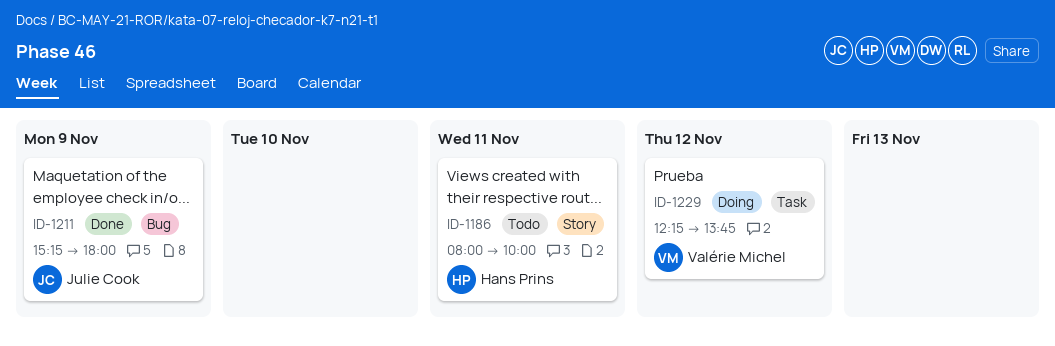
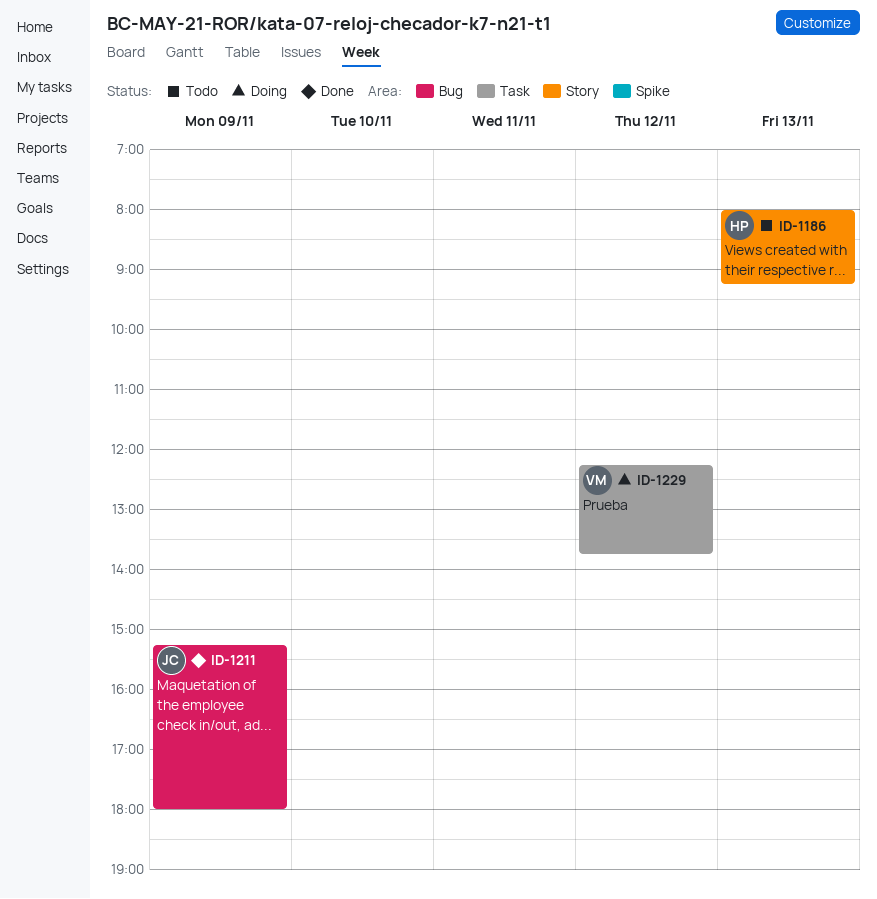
ID-1186, day: Nov 11 -> Nov 13
ID-1186, ends: 10:00 -> 09:15

